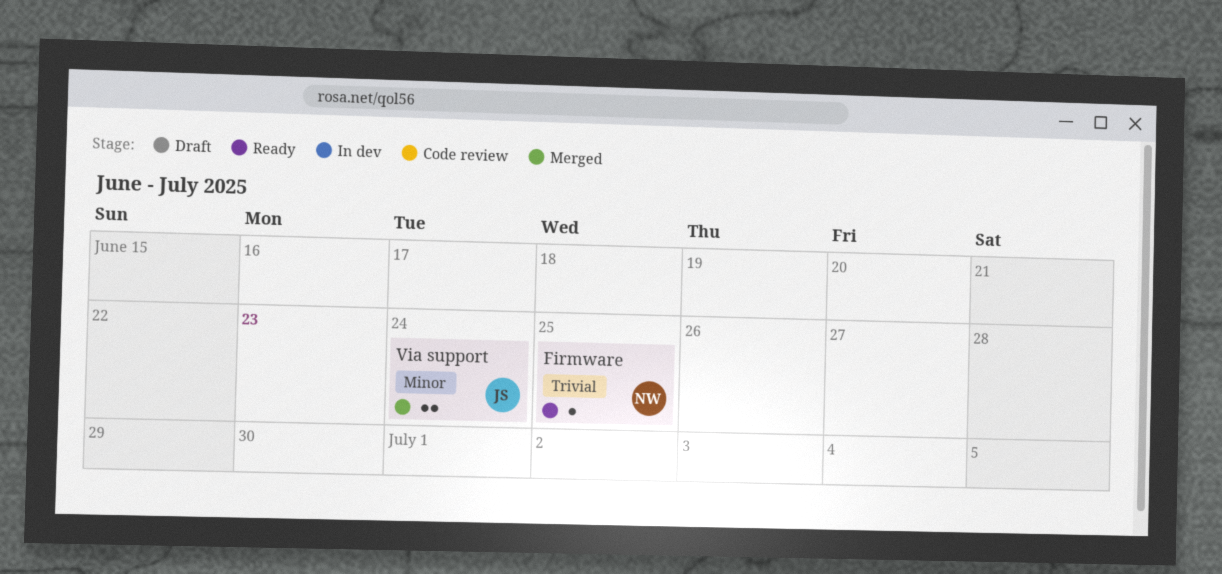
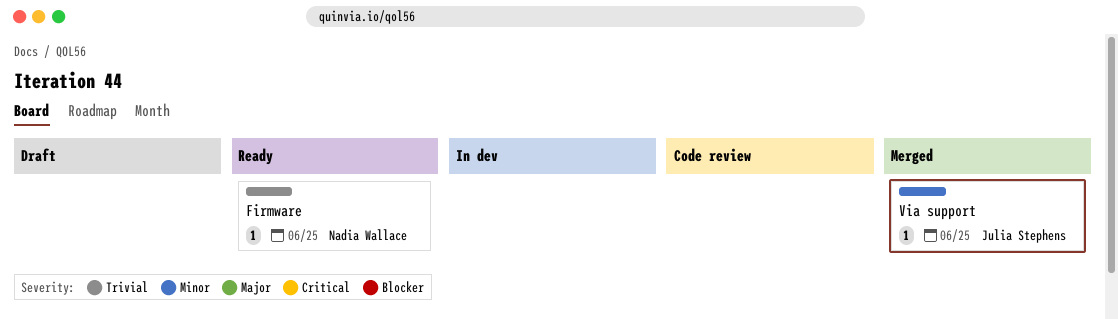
Via support, estimate: 2 -> 1
Via support, due: Jun 24 -> Jun 25

